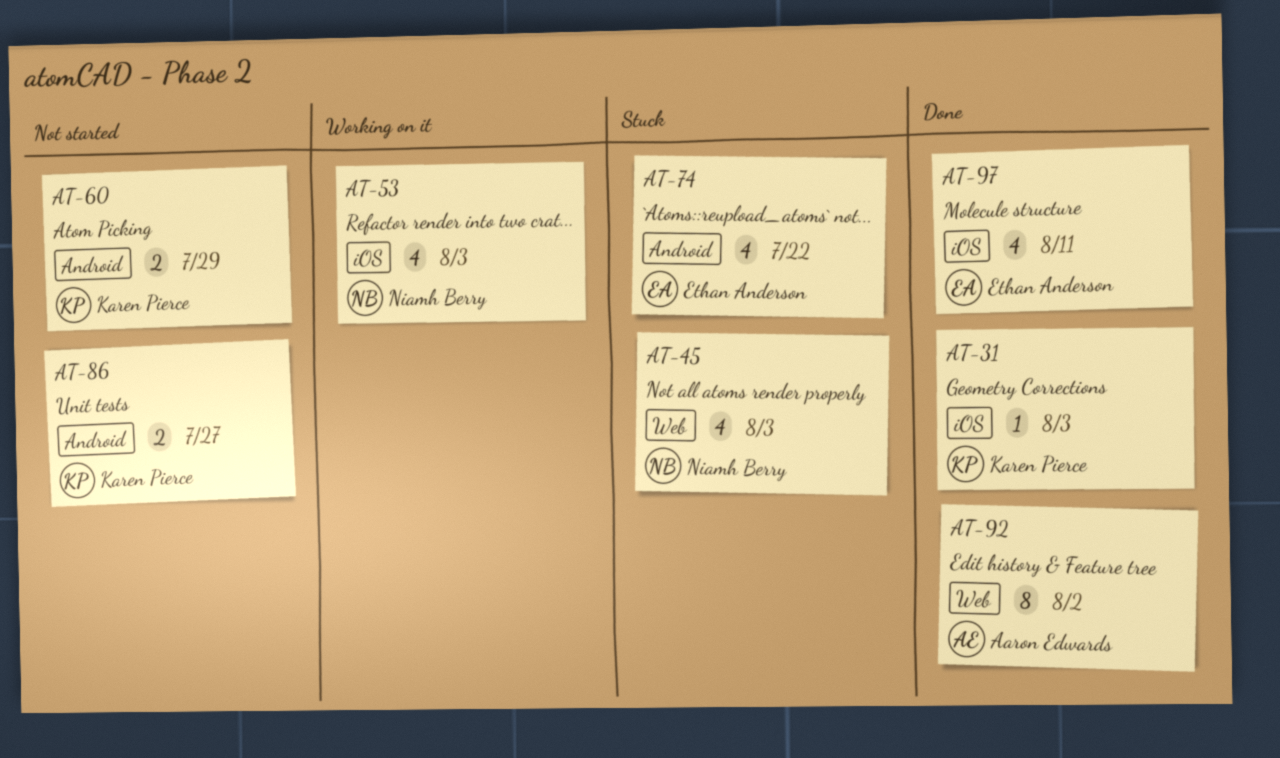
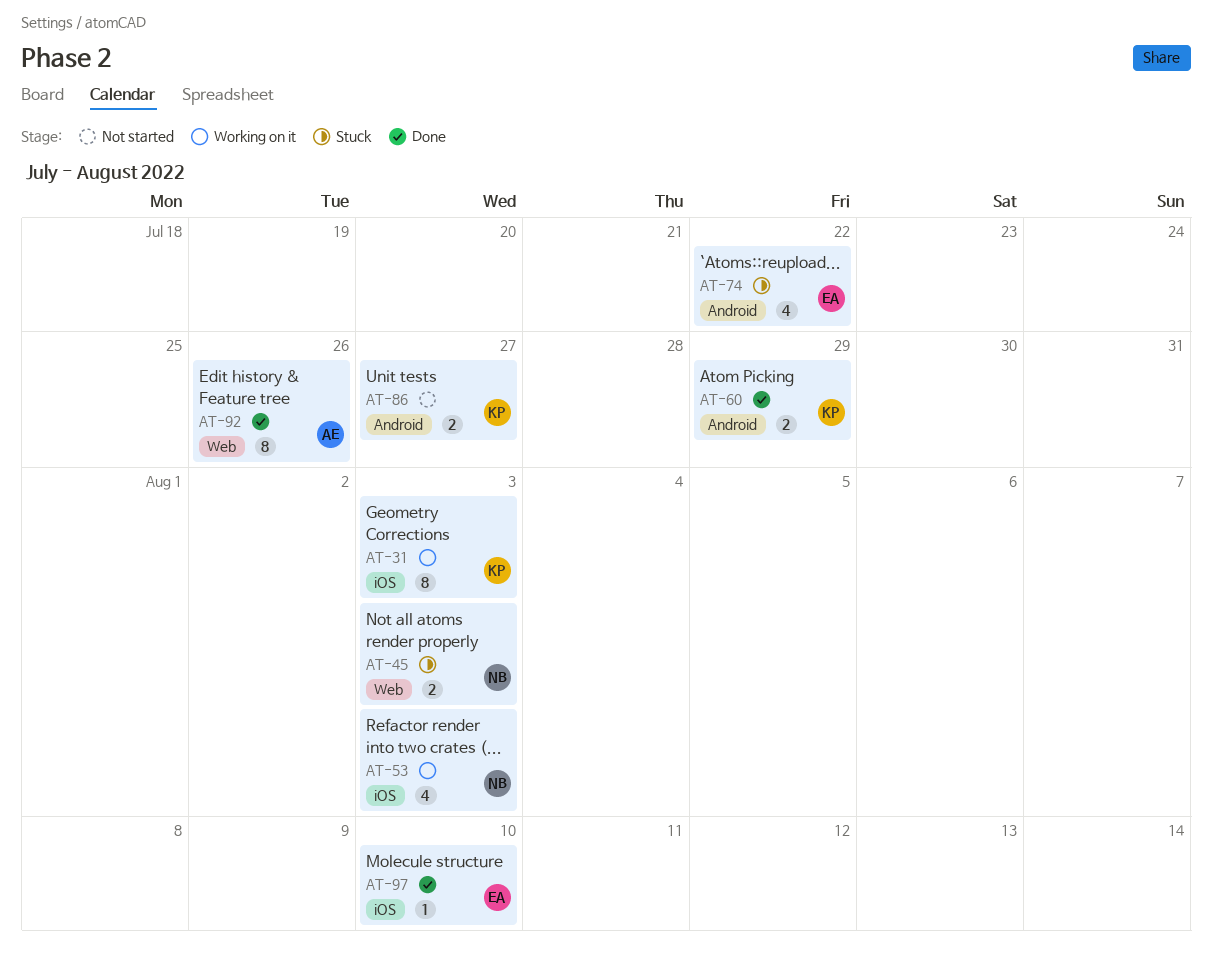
AT-31, status: Done -> Working on it
AT-31, estimate: 1 -> 8
AT-45, estimate: 4 -> 2
AT-60, status: Not started -> Done
AT-92, due: Aug 2 -> Jul 26
AT-97, estimate: 4 -> 1
AT-97, due: Aug 11 -> Aug 10

